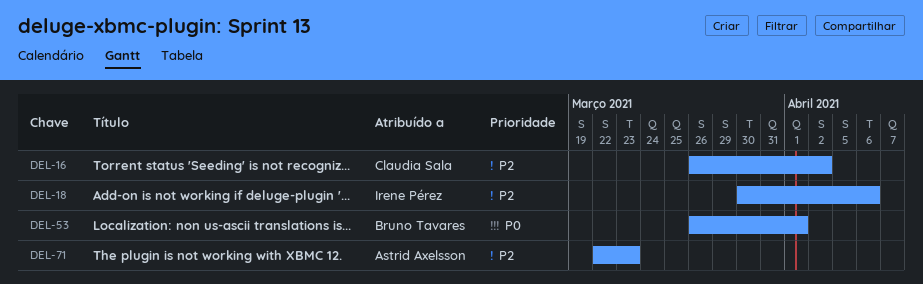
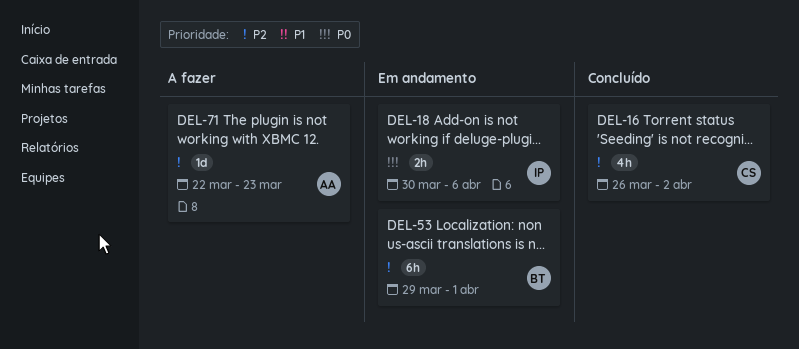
DEL-18, priority: P2 -> P0
DEL-53, priority: P0 -> P2
DEL-53, start: Mar 26 -> Mar 29

